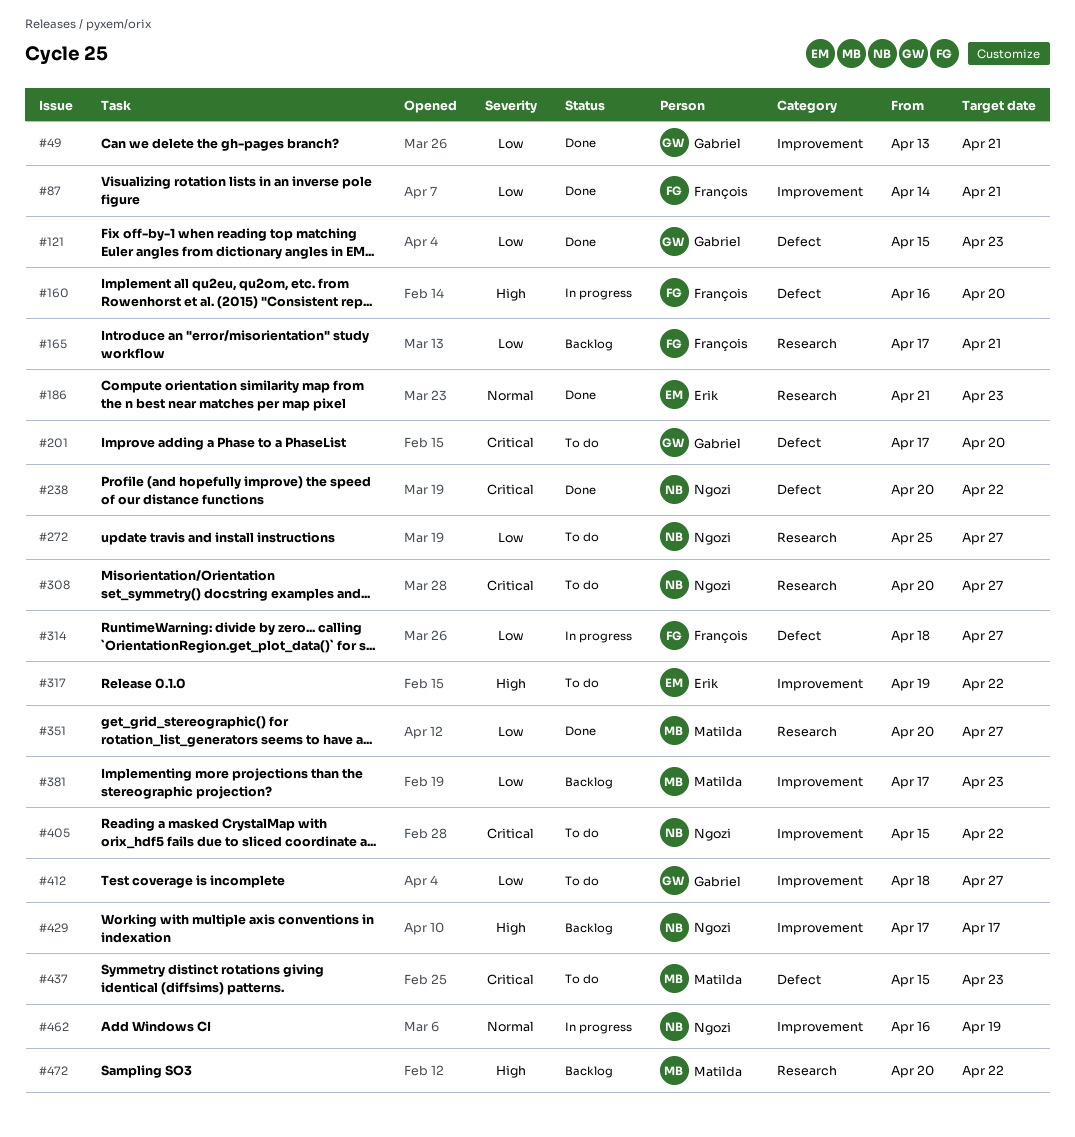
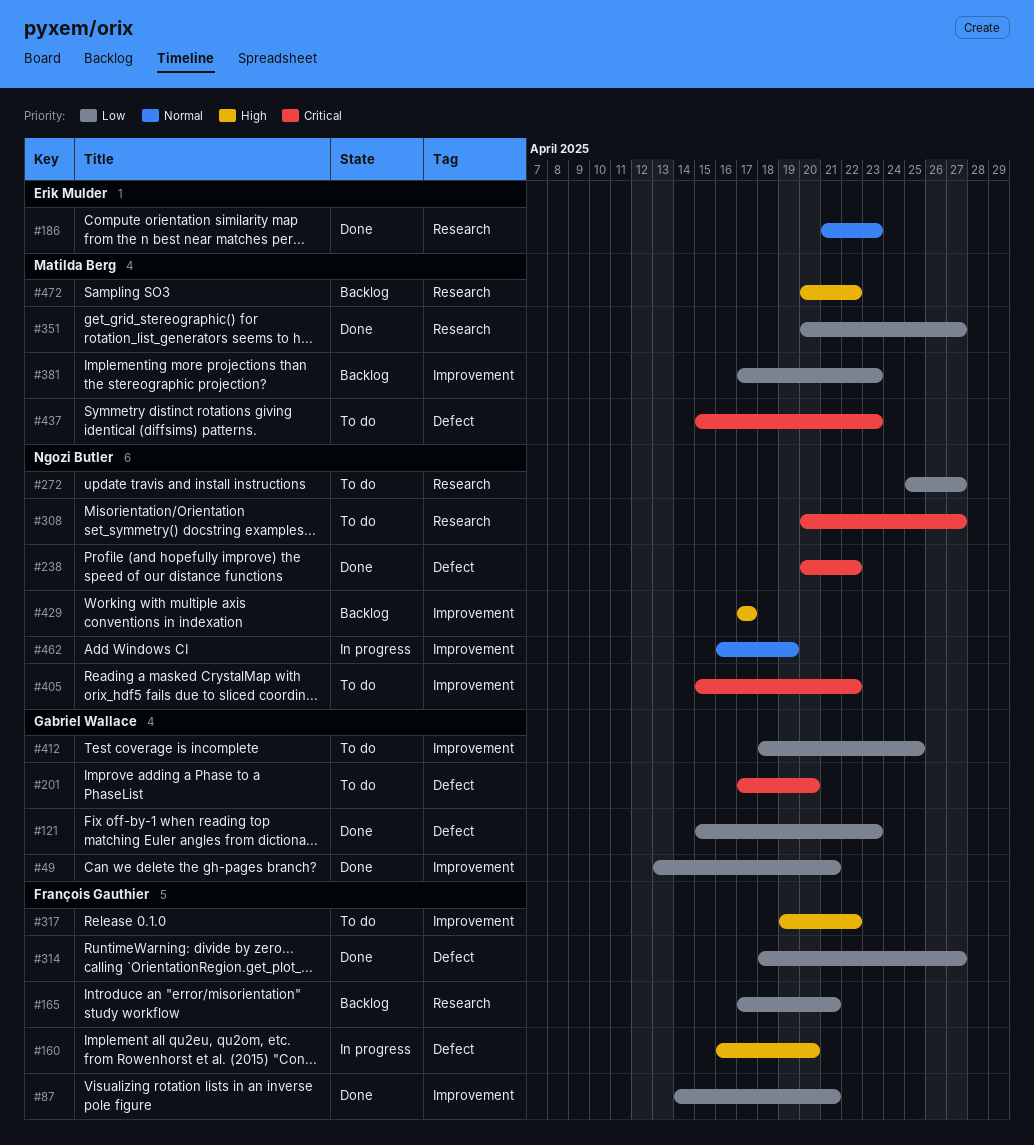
#314, status: In progress -> Done
#317, owner: Erik Mulder -> François Gauthier
#412, due: Apr 27 -> Apr 25

